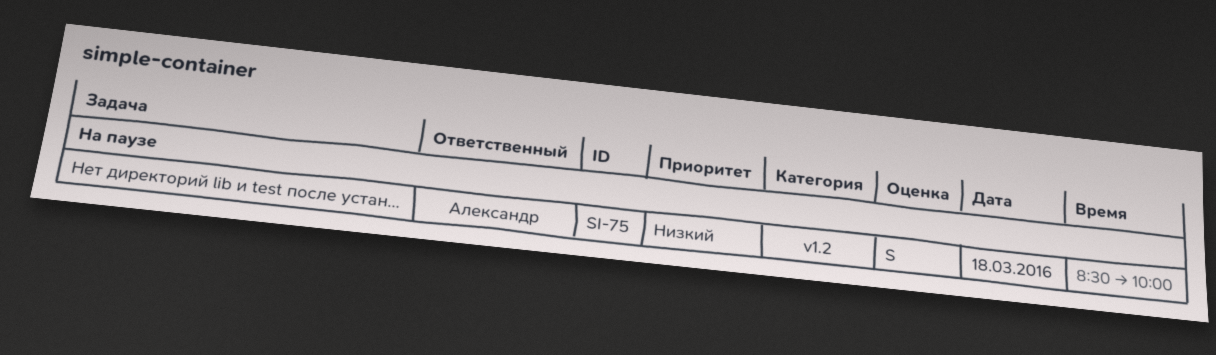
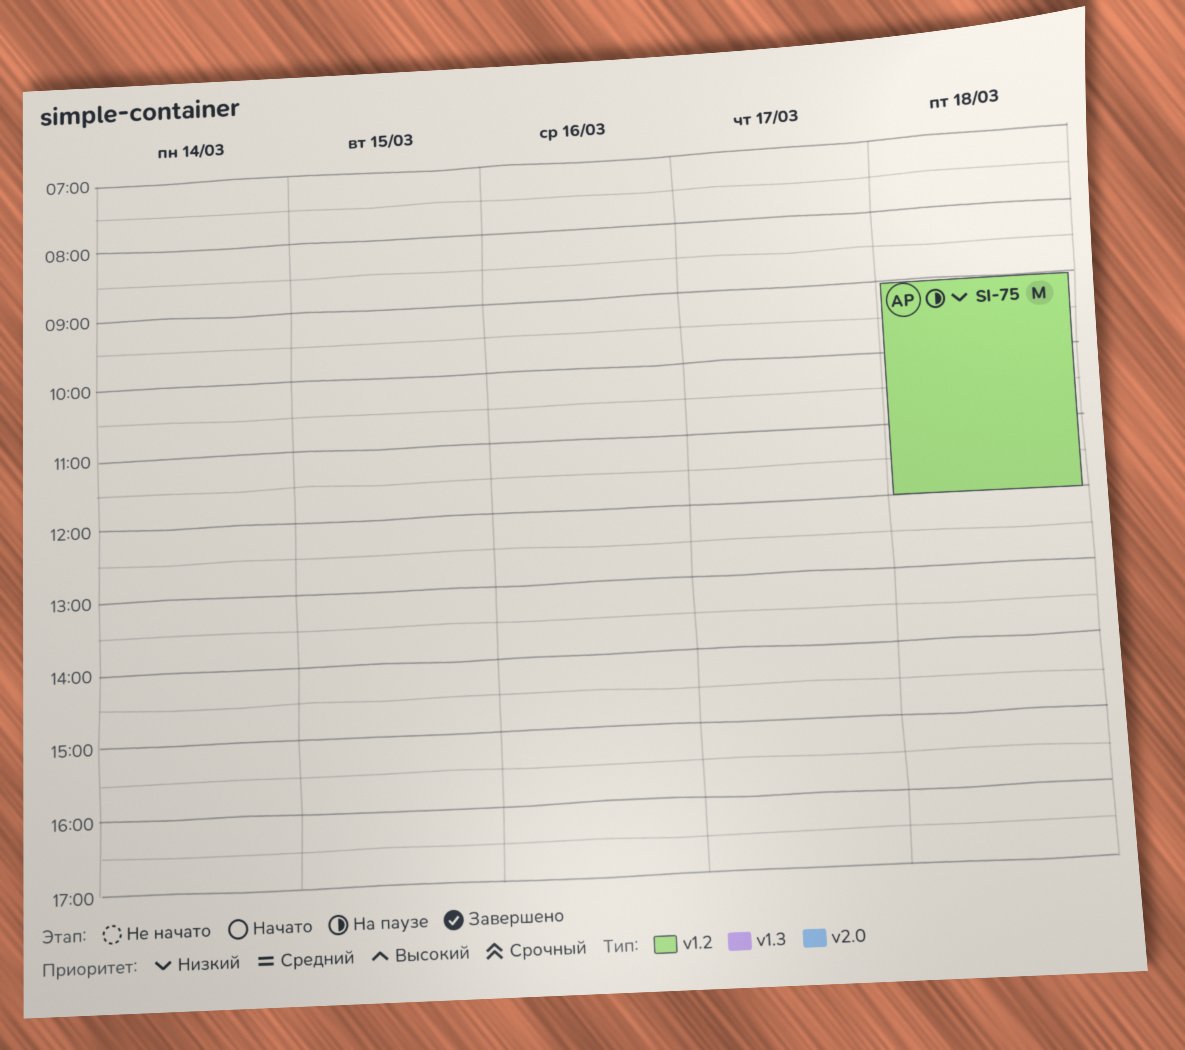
SI-75, estimate: S -> M
SI-75, begins: 08:30 -> 09:00
SI-75, ends: 10:00 -> 12:00

